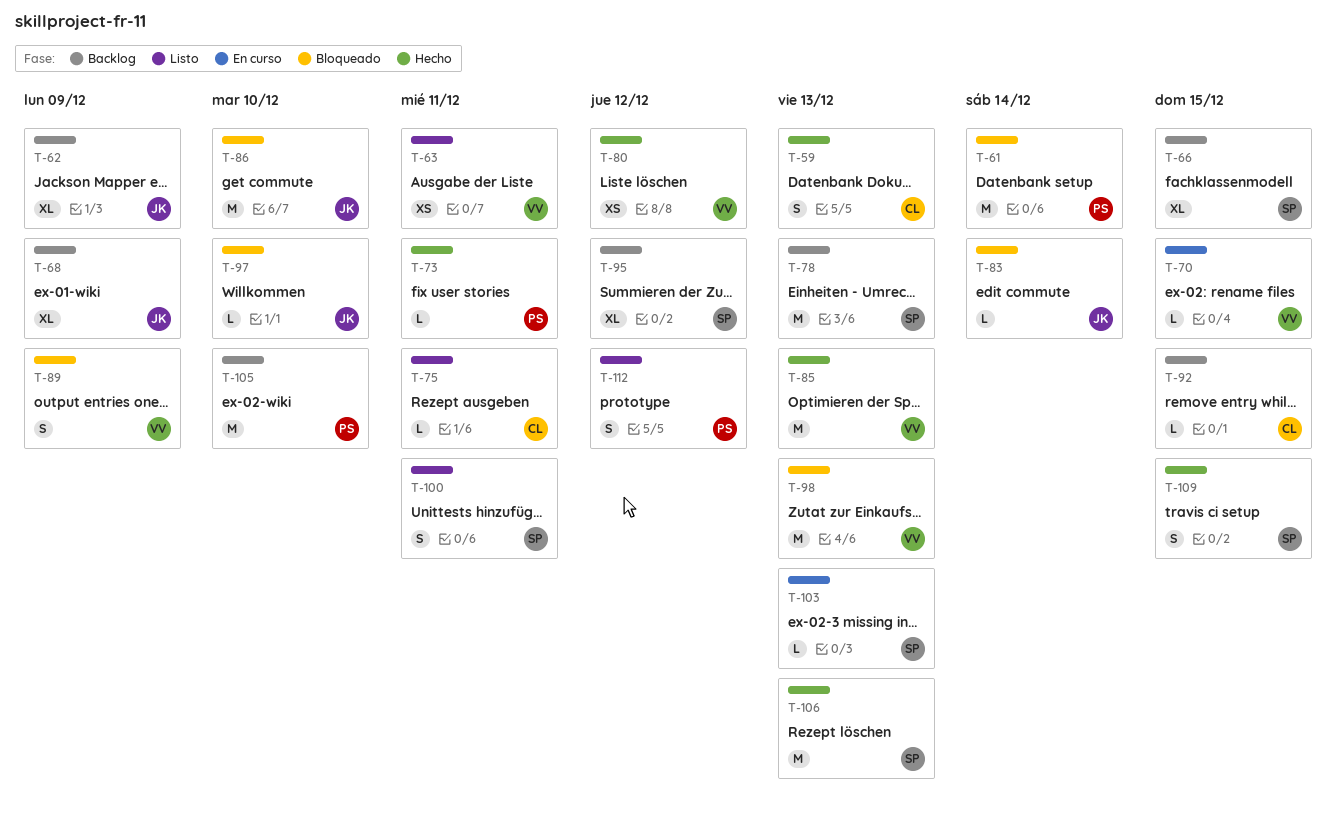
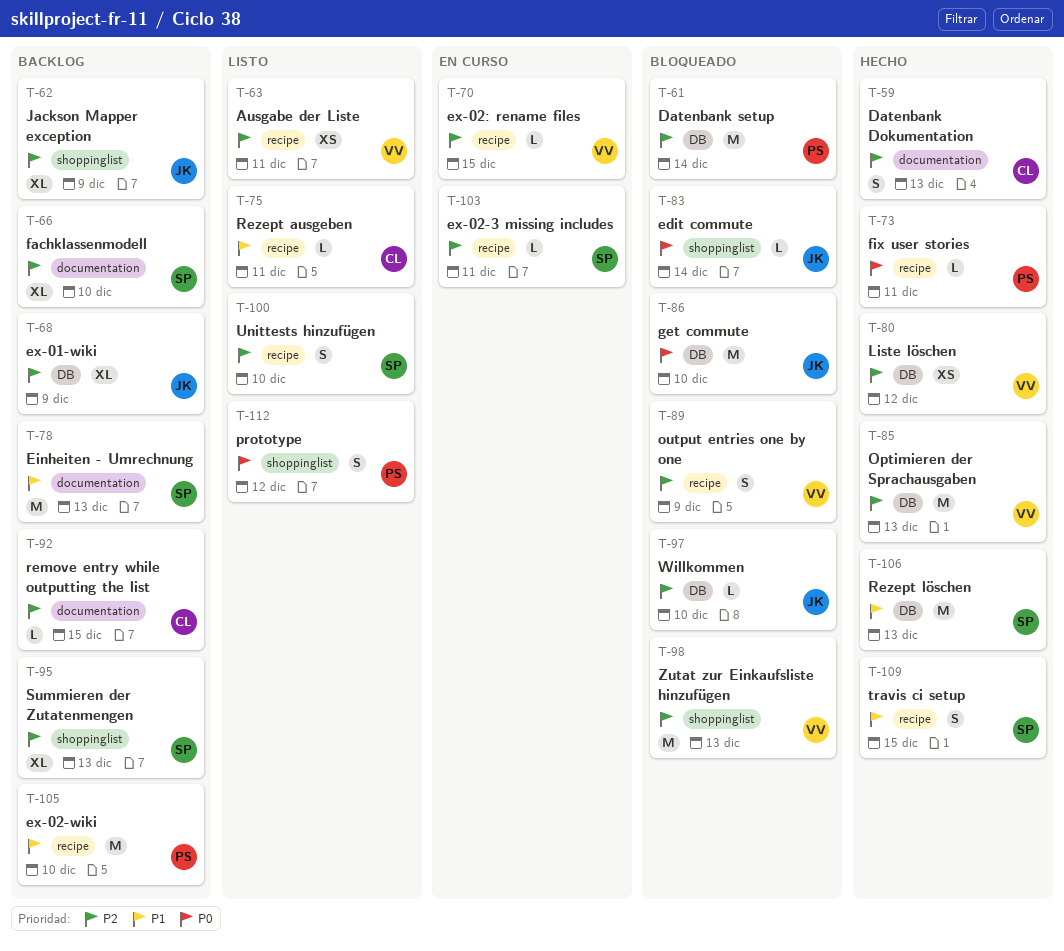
T-66, due: Dec 15 -> Dec 10
T-95, due: Dec 12 -> Dec 13
T-100, due: Dec 11 -> Dec 10
T-103, due: Dec 13 -> Dec 11

